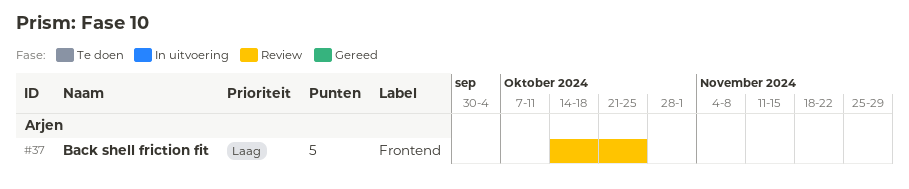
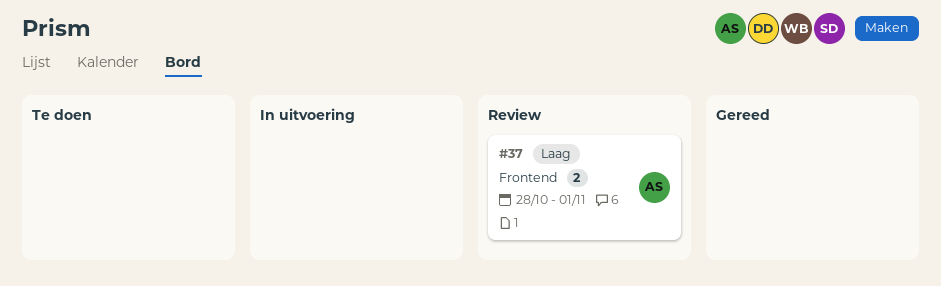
#37, estimate: 5 -> 2
#37, start: Oct 14 -> Oct 28
#37, due: Oct 25 -> Nov 1

